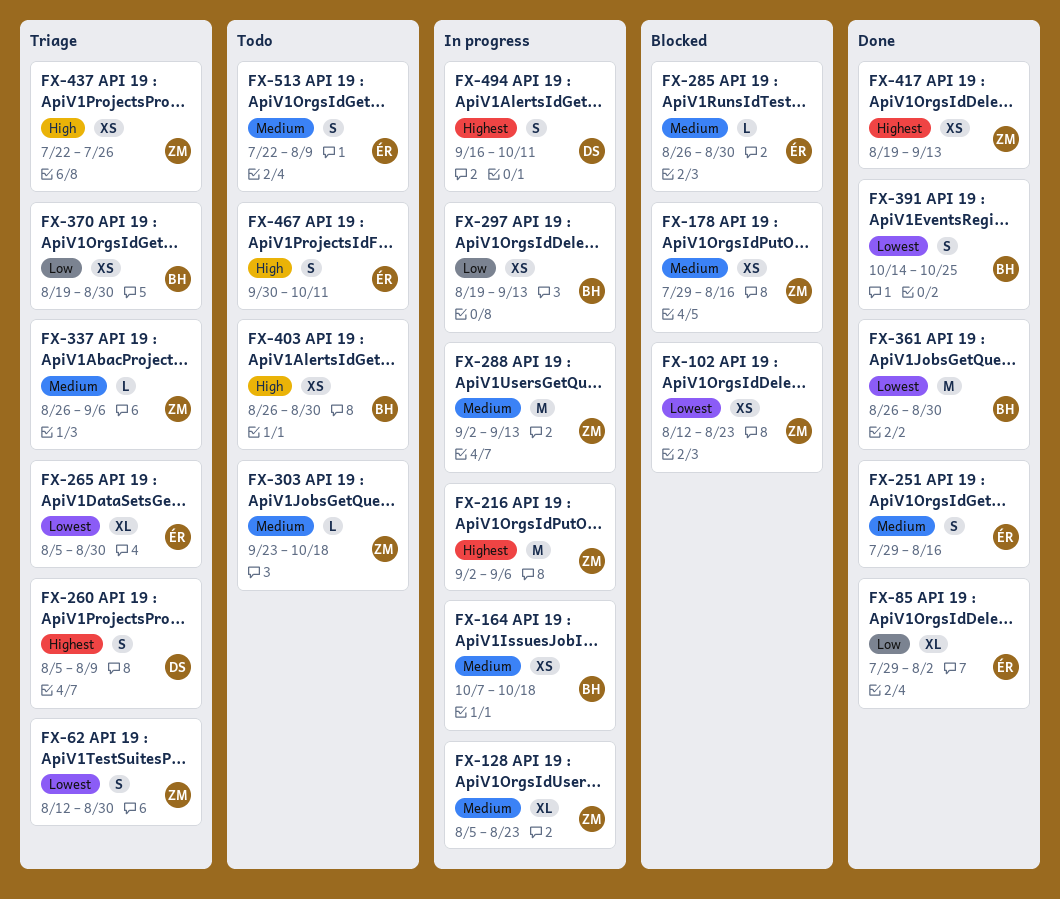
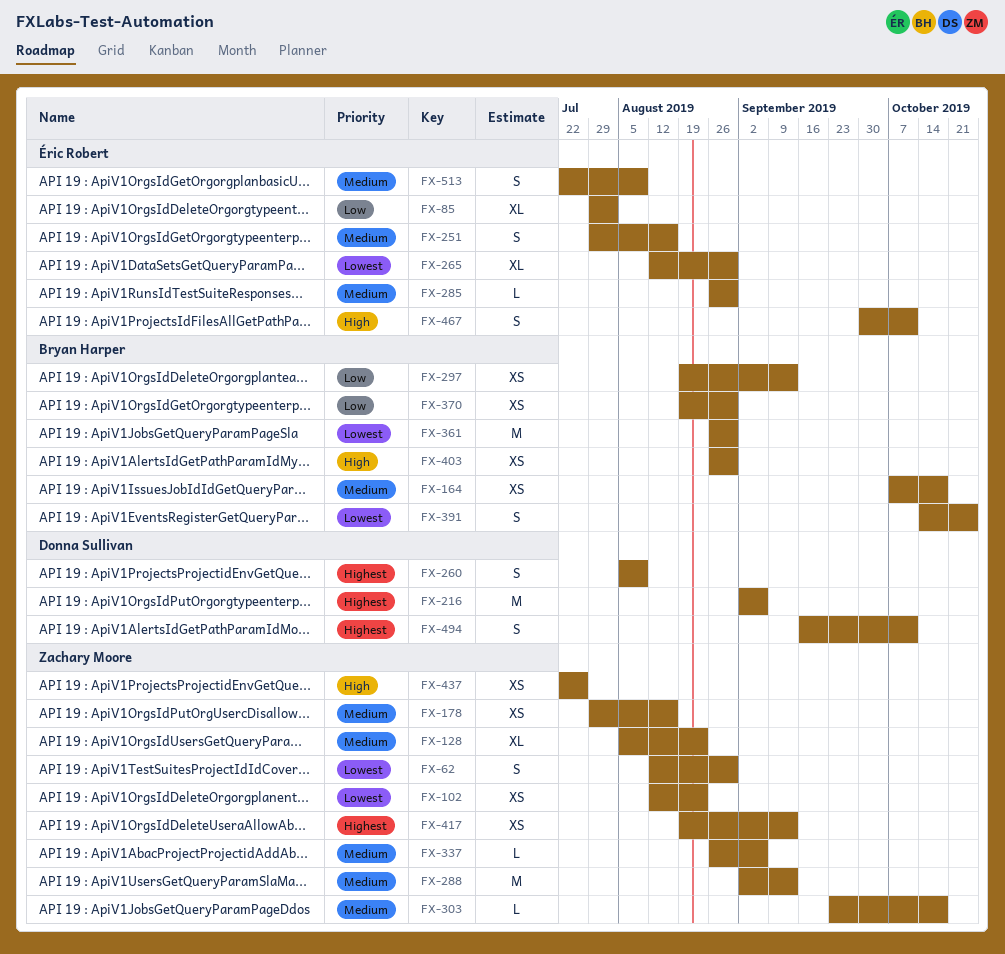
FX-216, owner: Zachary Moore -> Donna Sullivan
FX-265, start: Aug 5 -> Aug 12

